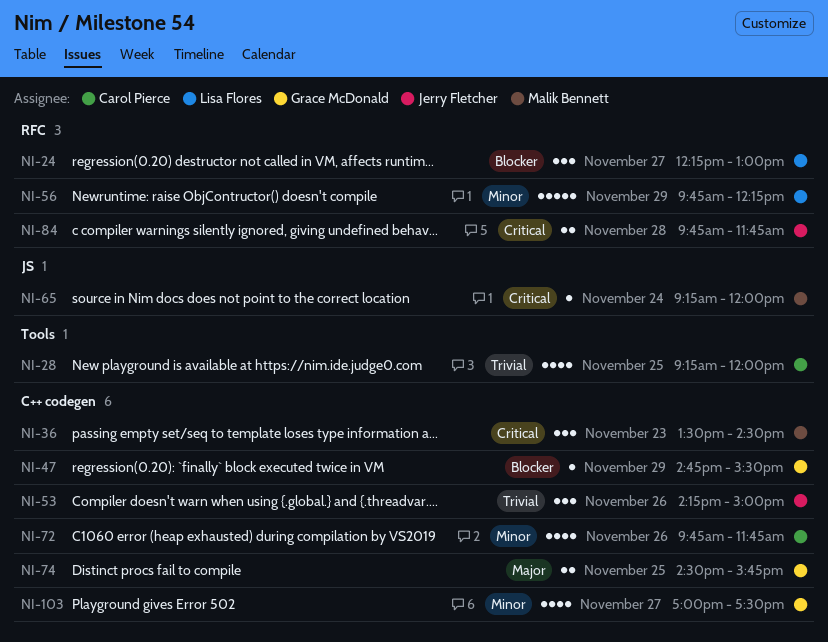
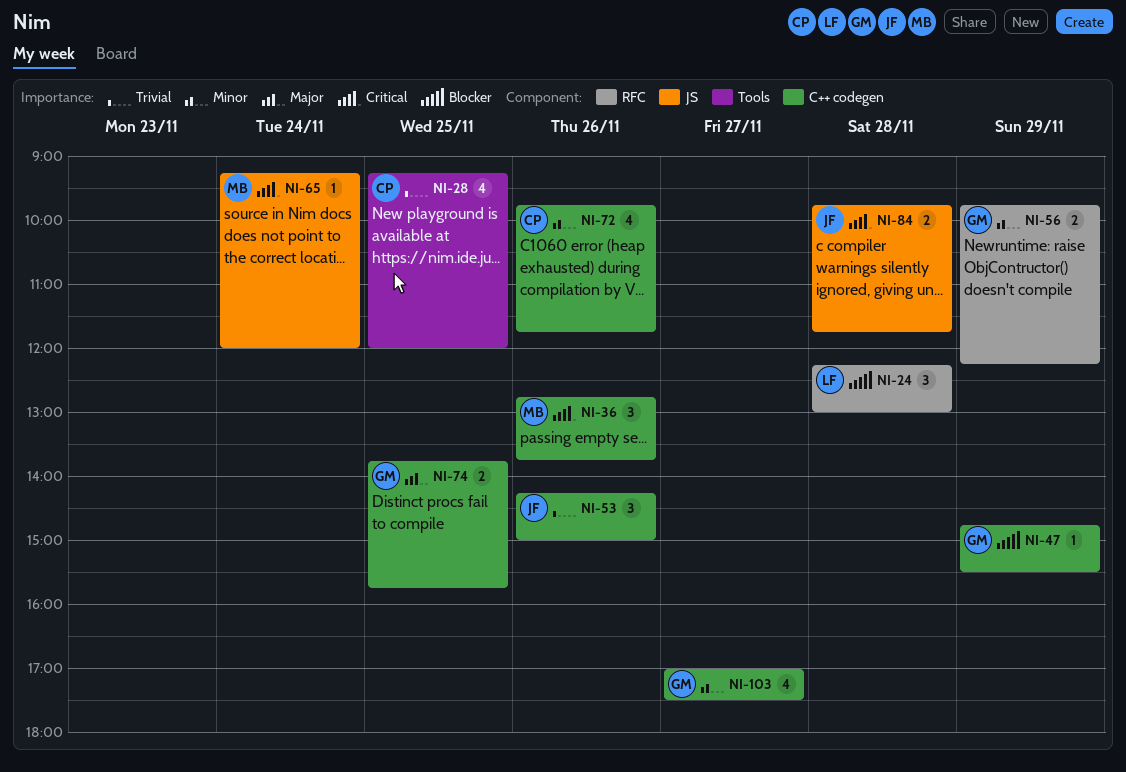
NI-24, day: Nov 27 -> Nov 28
NI-36, day: Nov 23 -> Nov 26
NI-36, begins: 13:30 -> 12:45
NI-36, ends: 14:30 -> 13:45
NI-56, owner: Lisa Flores -> Grace McDonald
NI-56, estimate: 5 -> 2
NI-74, begins: 14:30 -> 13:45
NI-84, label: RFC -> JS

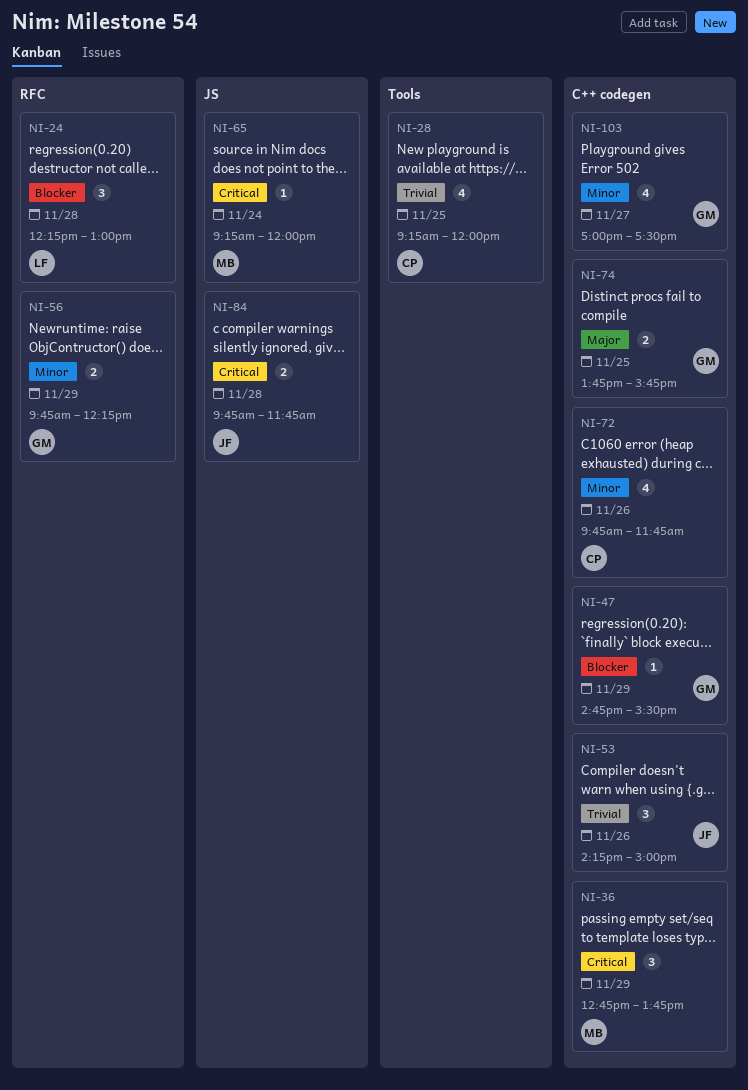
NI-36, day: Nov 26 -> Nov 29

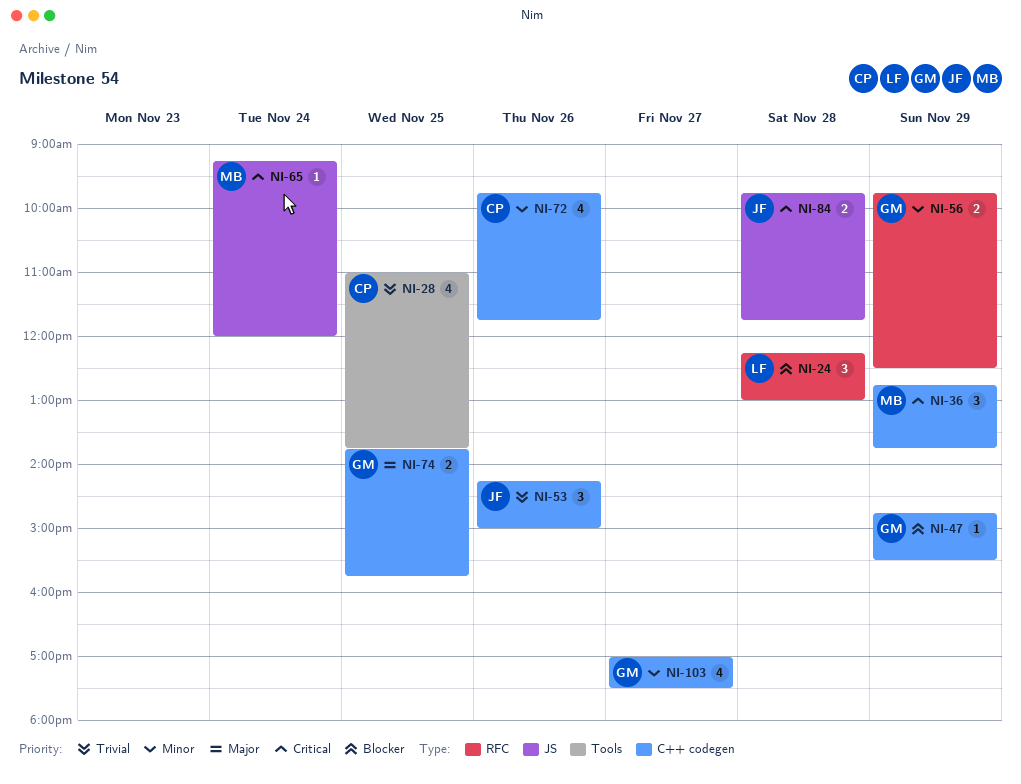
NI-28, begins: 09:15 -> 11:00
NI-28, ends: 12:00 -> 13:45
NI-56, ends: 12:15 -> 12:30

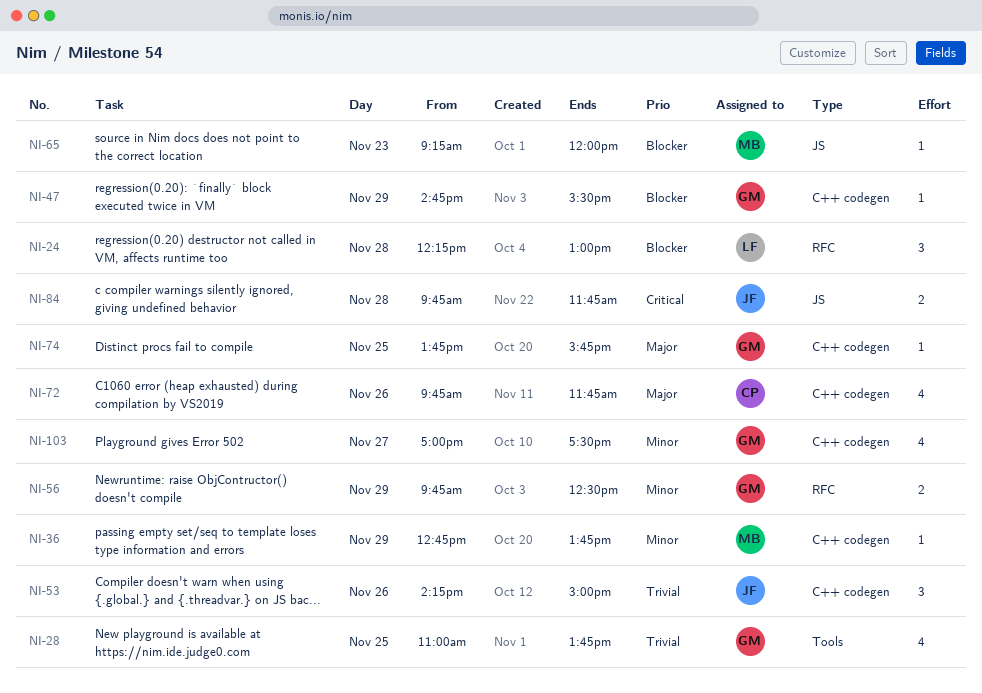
NI-28, owner: CP -> GM
NI-36, priority: Critical -> Minor
NI-36, estimate: 3 -> 1
NI-65, priority: Critical -> Blocker
NI-65, day: Nov 24 -> Nov 23
NI-72, priority: Minor -> Major
NI-74, estimate: 2 -> 1

